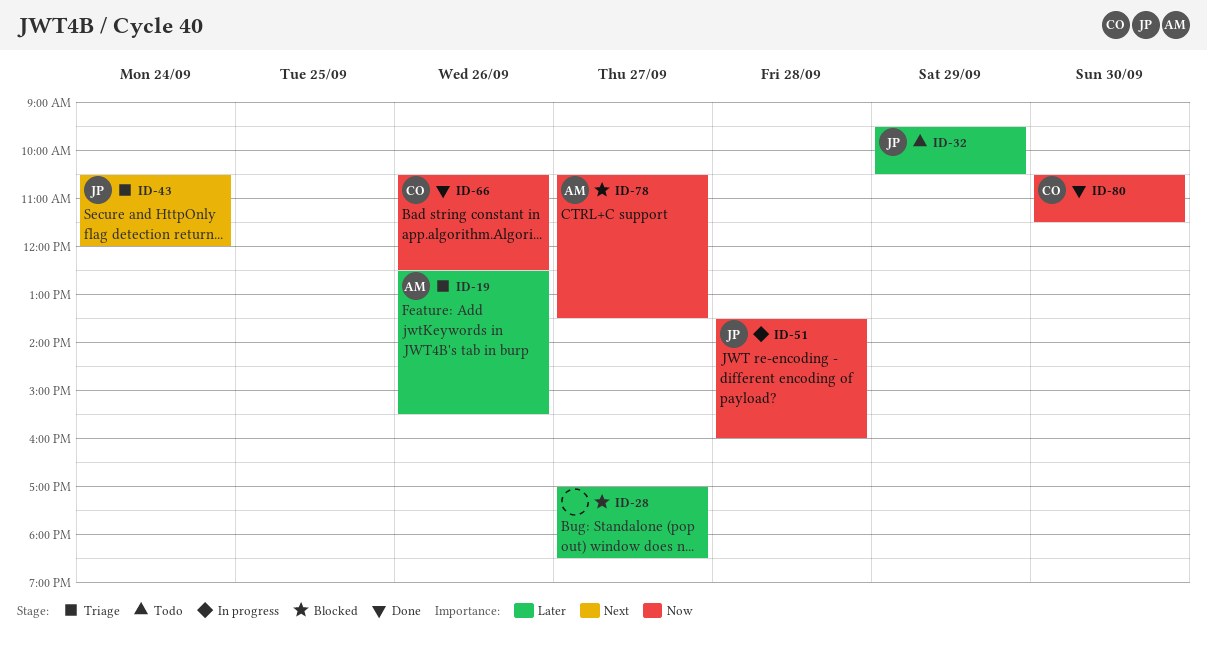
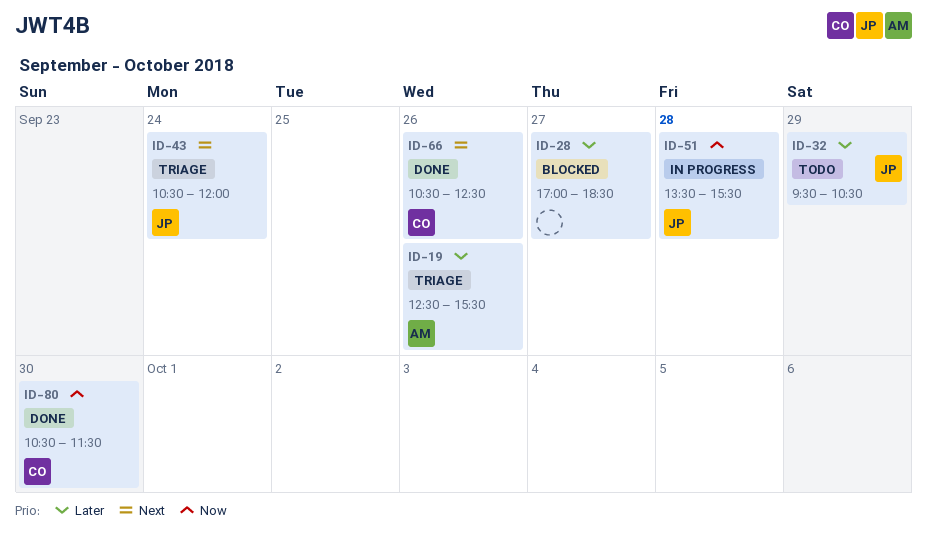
ID-51, ends: 16:00 -> 15:30
ID-66, priority: Now -> Next
ID-78: present -> none

